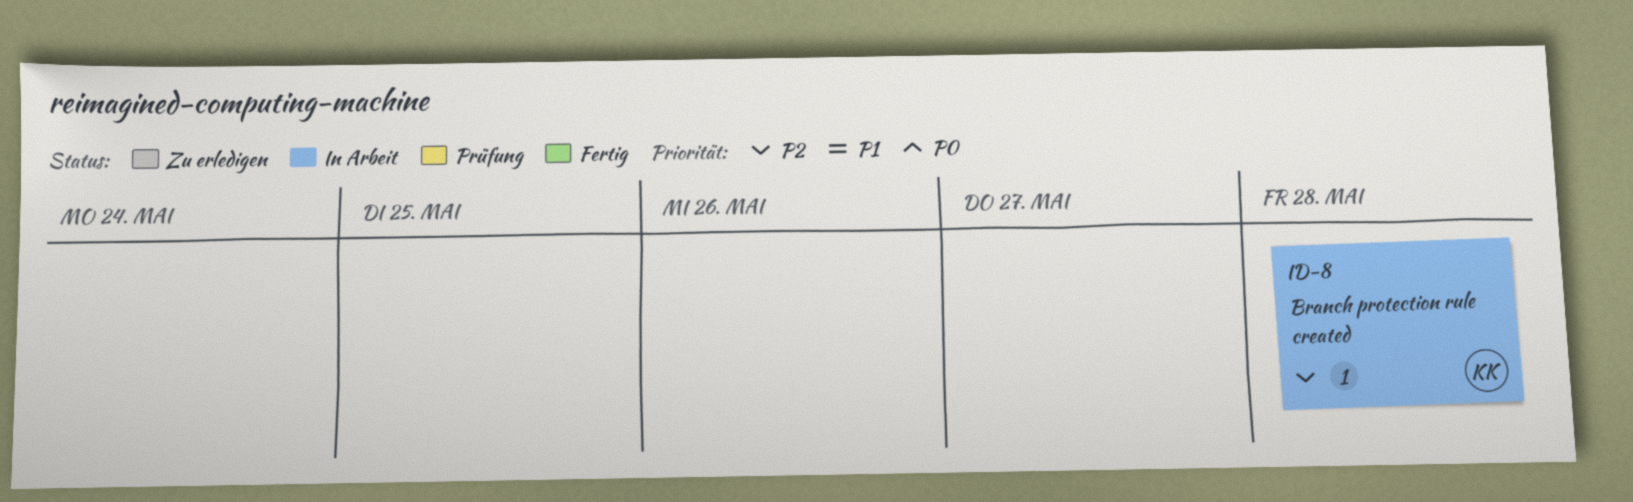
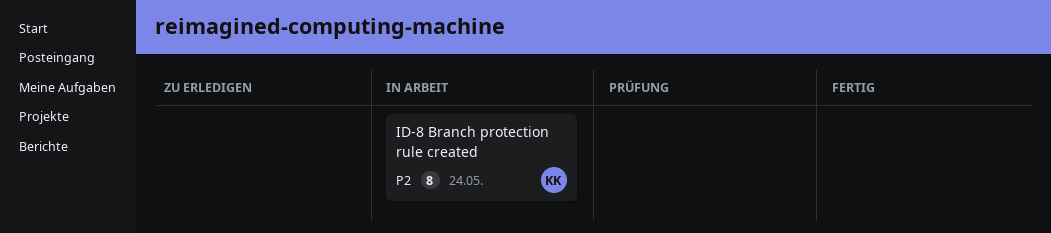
ID-8, estimate: 1 -> 8
ID-8, due: May 28 -> May 24

